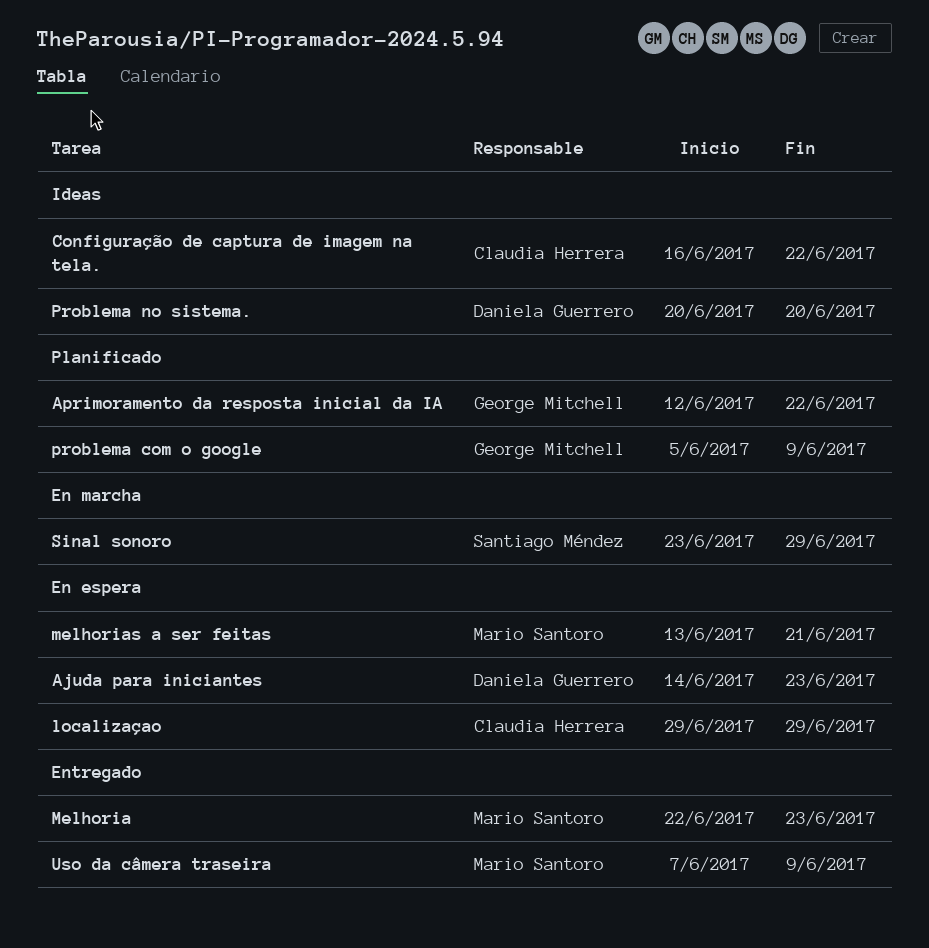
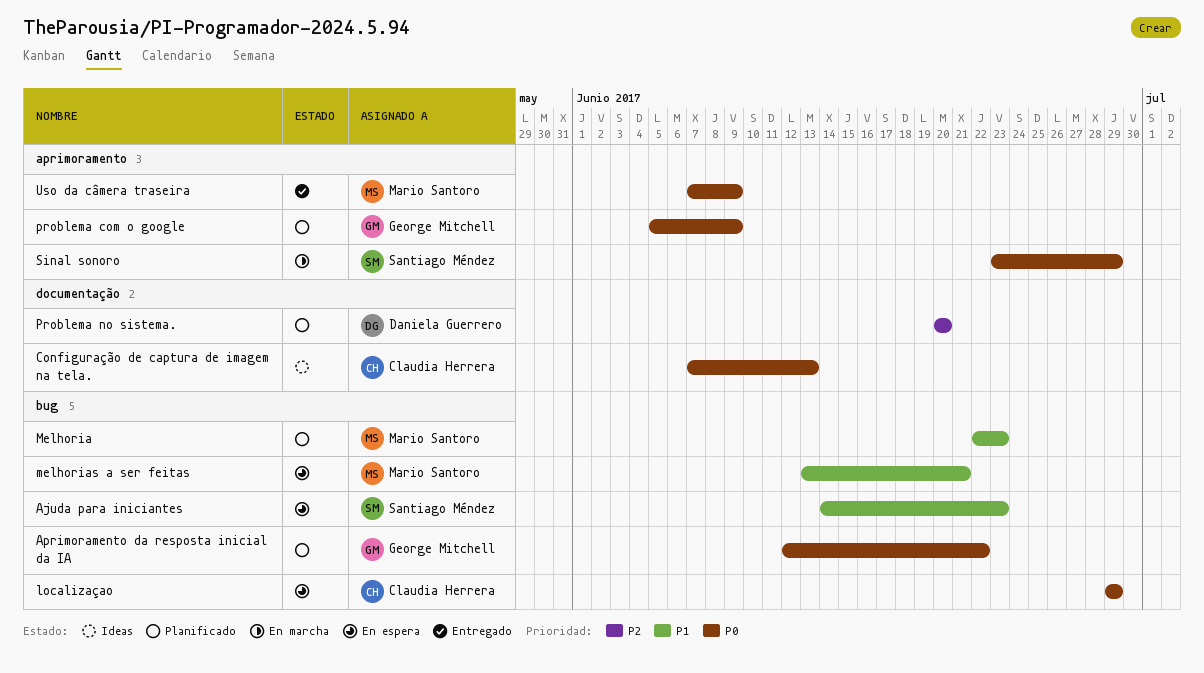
Ajuda para iniciantes, owner: Daniela Guerrero -> Santiago Méndez
Configuração de captura de imagem na tela., start: Jun 16 -> Jun 7
Configuração de captura de imagem na tela., due: Jun 22 -> Jun 13
Melhoria, status: Entregado -> Planificado
Problema no sistema., status: Ideas -> Planificado

